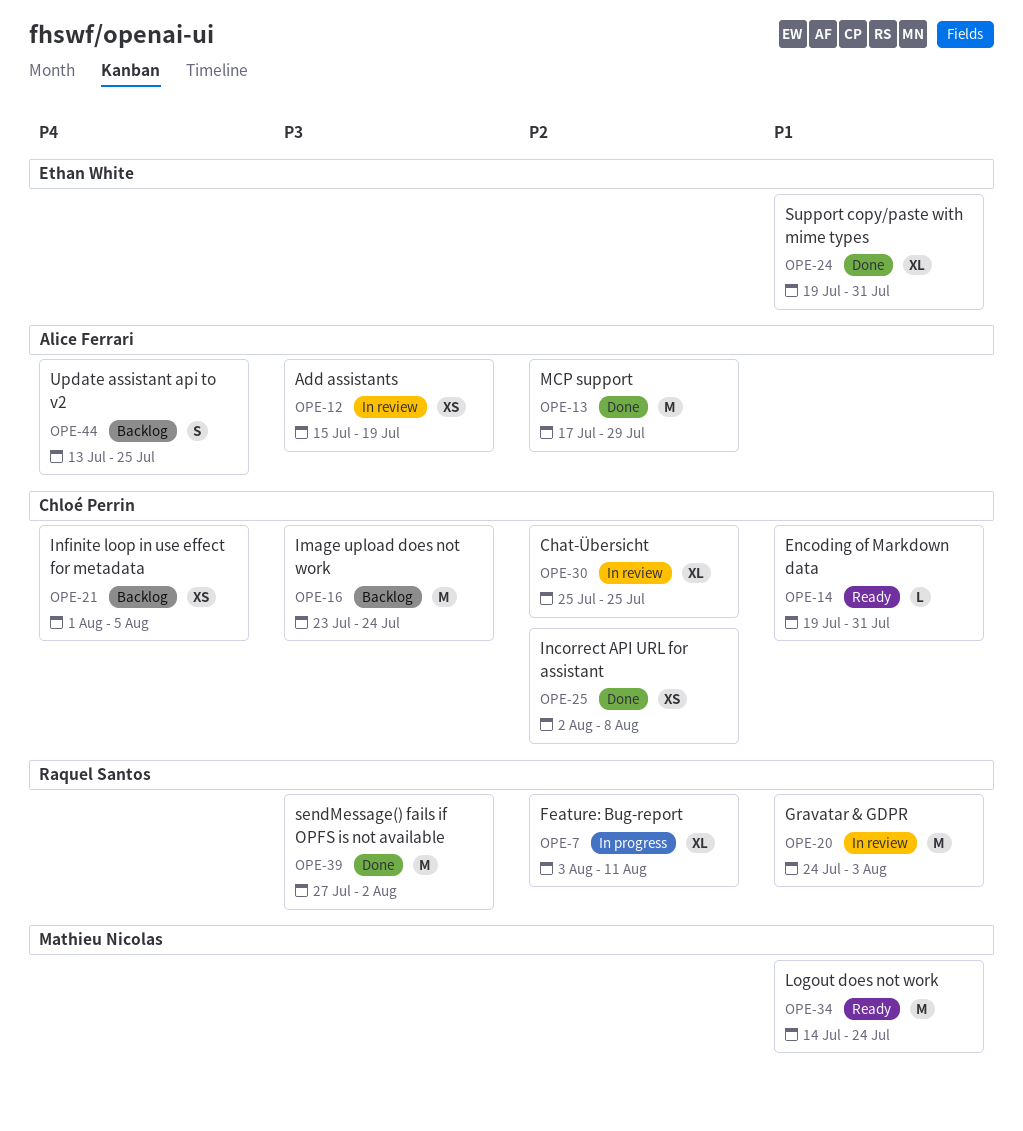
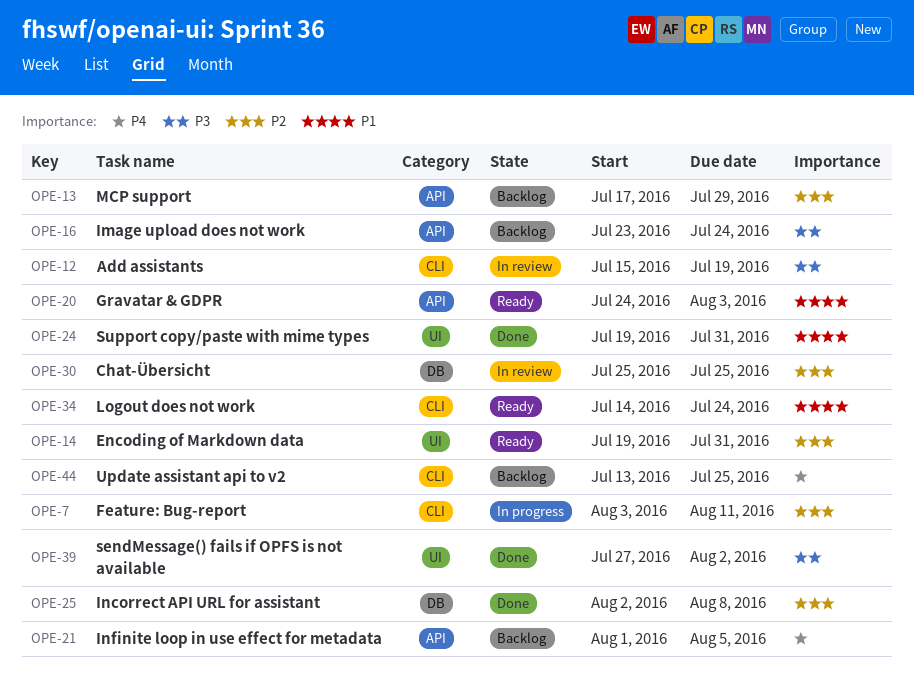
OPE-13, status: Done -> Backlog
OPE-14, priority: P1 -> P2
OPE-20, status: In review -> Ready

